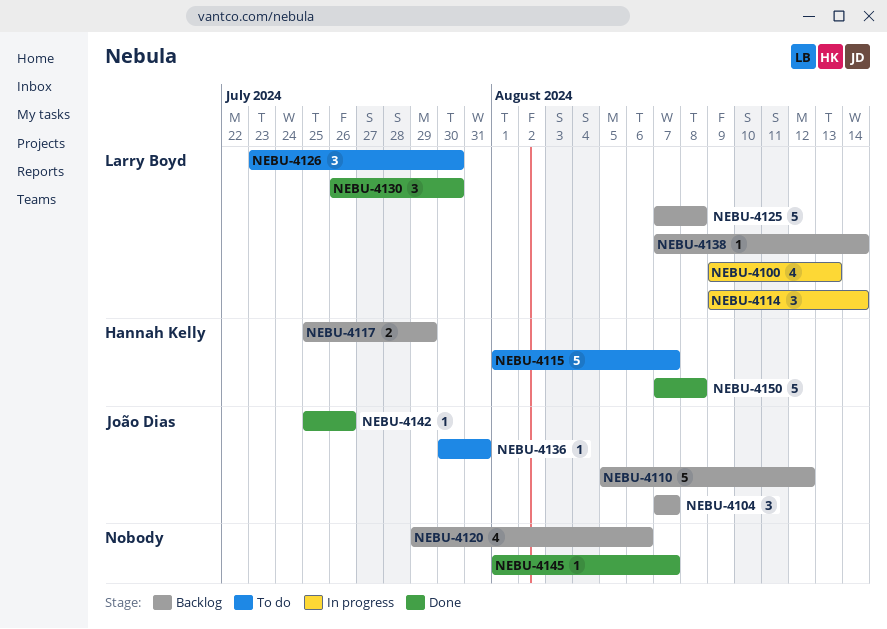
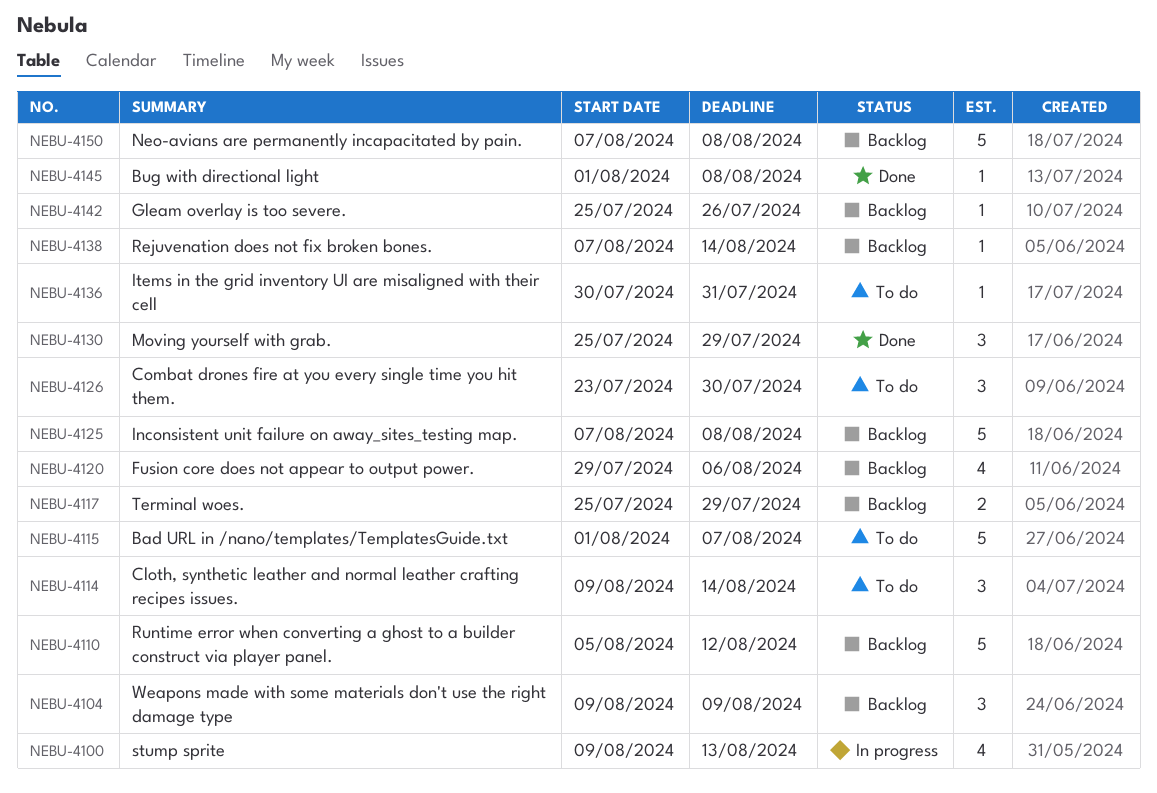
NEBU-4104, start: Aug 7 -> Aug 9
NEBU-4104, due: Aug 7 -> Aug 9
NEBU-4114, status: In progress -> To do
NEBU-4130, start: Jul 26 -> Jul 25
NEBU-4130, due: Jul 30 -> Jul 29
NEBU-4142, status: Done -> Backlog
NEBU-4145, due: Aug 7 -> Aug 8
NEBU-4150, status: Done -> Backlog

